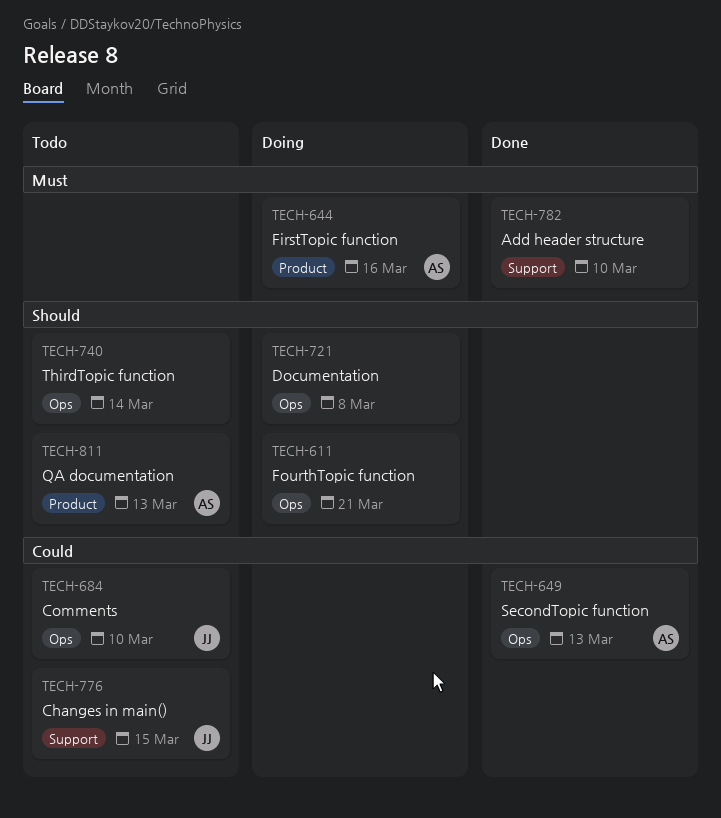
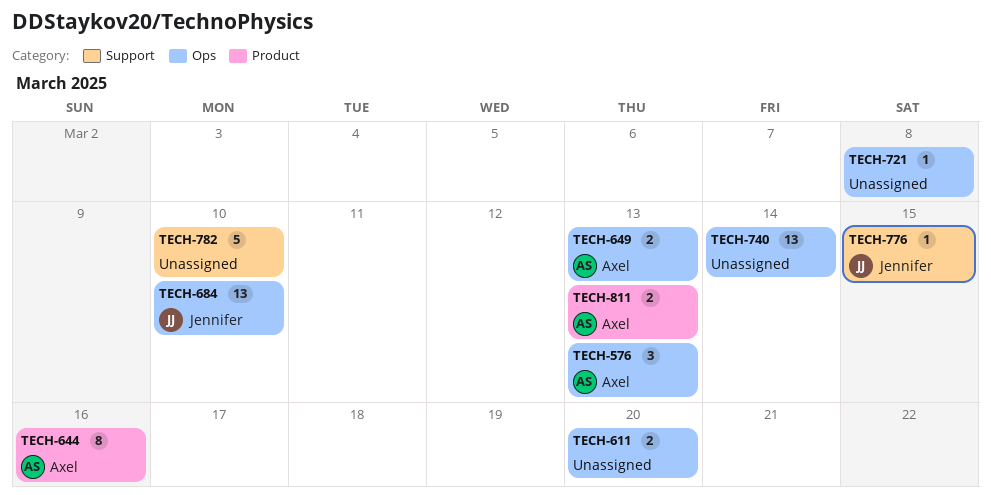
TECH-576: none -> present
TECH-611, due: Mar 21 -> Mar 20

